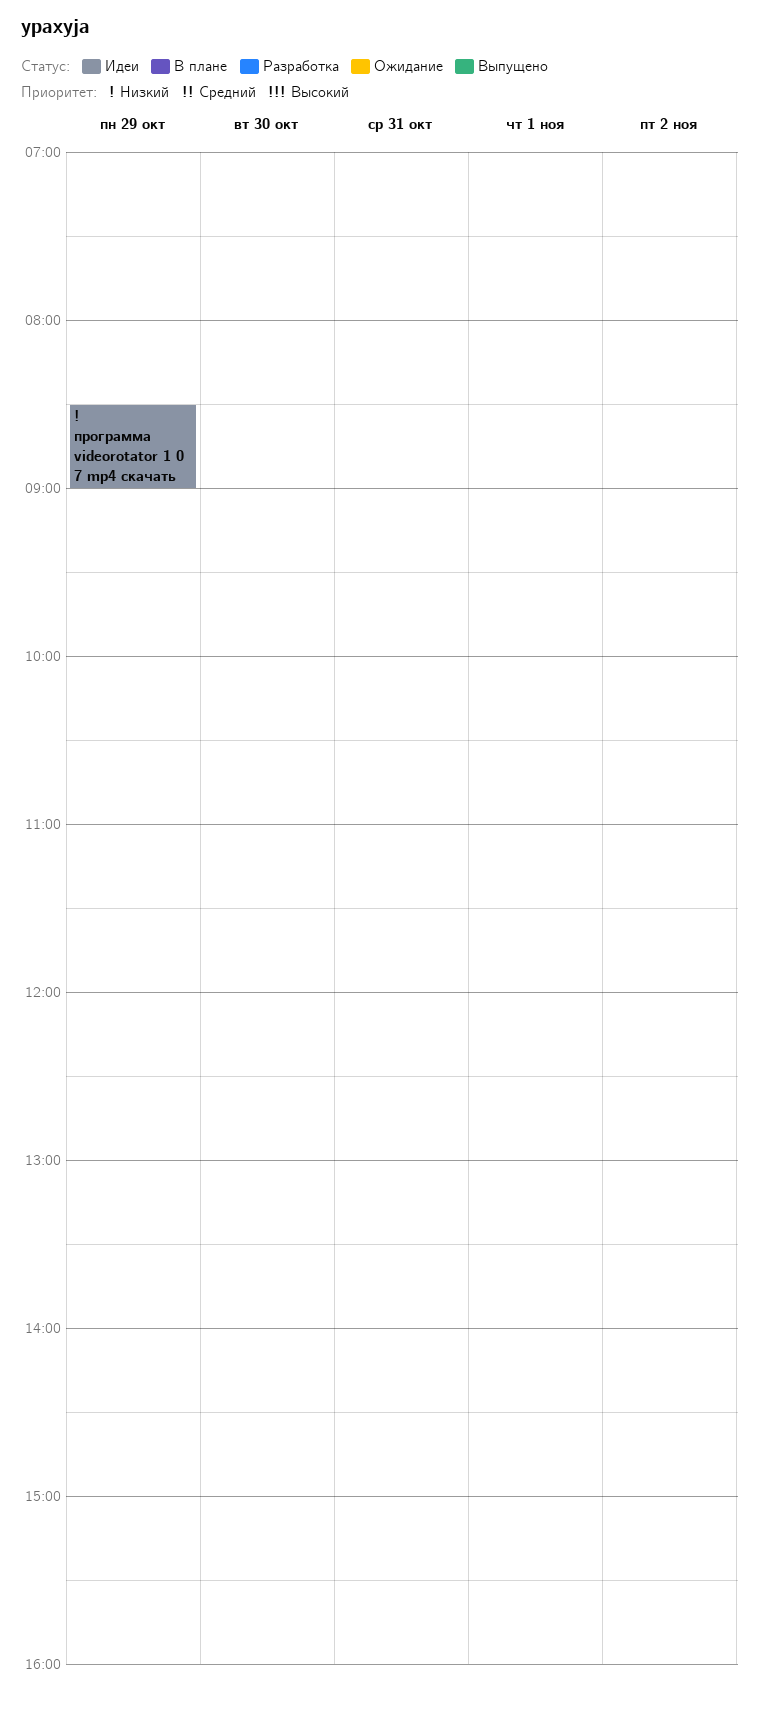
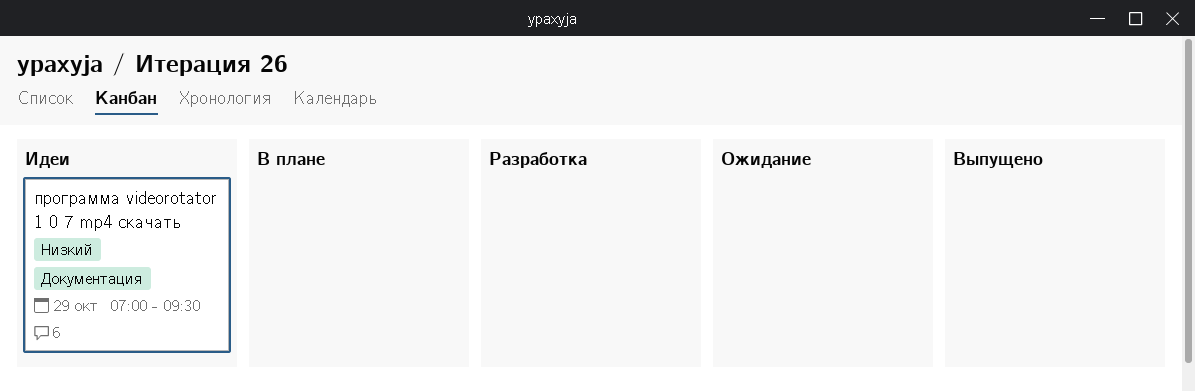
программа videorotator 1 0 7 mp4 скачать, begins: 08:30 -> 07:00
программа videorotator 1 0 7 mp4 скачать, ends: 09:00 -> 09:30

